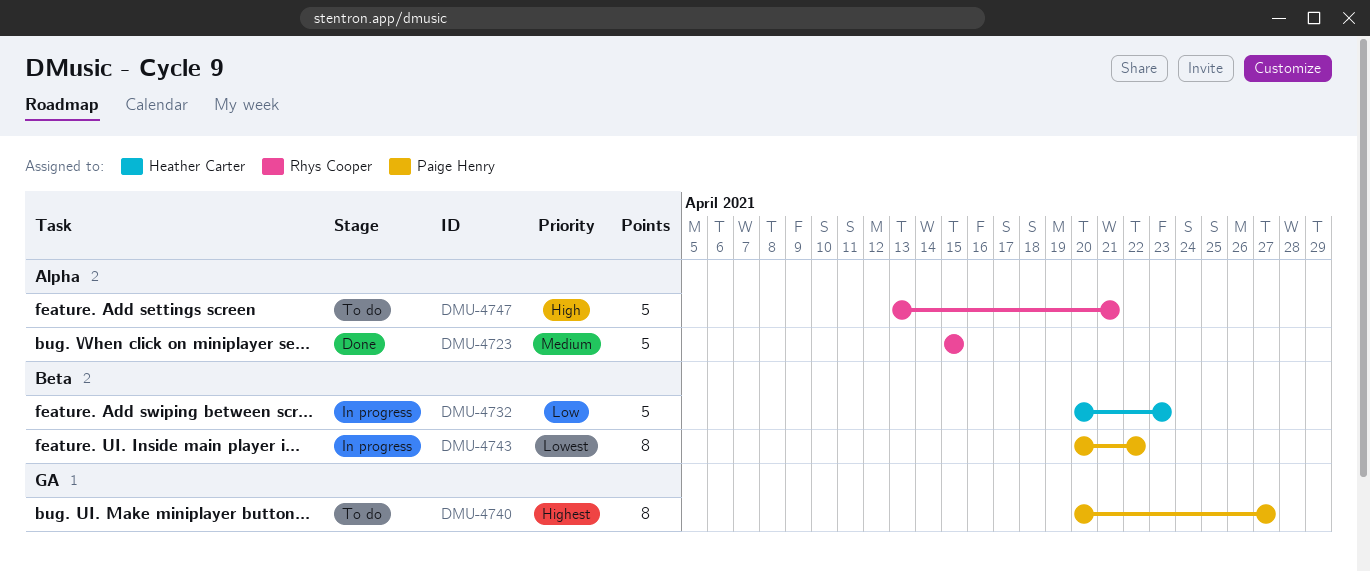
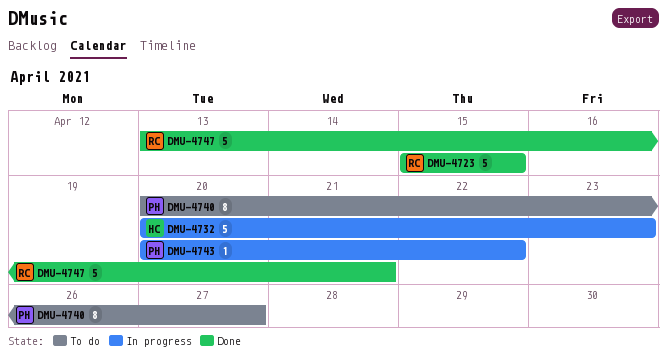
DMU-4743, estimate: 8 -> 1
DMU-4747, status: To do -> Done

